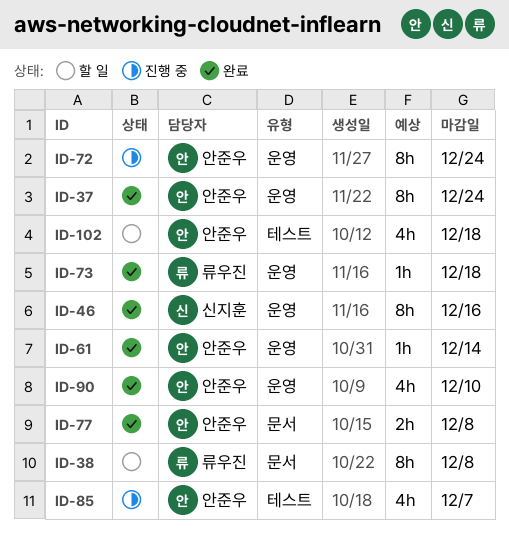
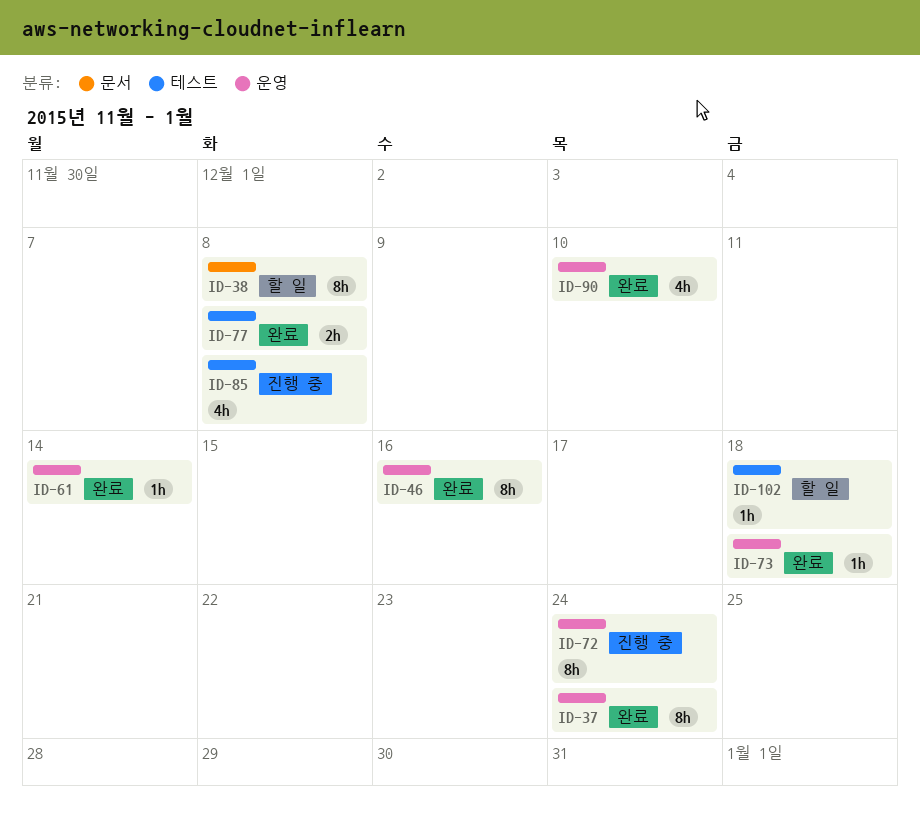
ID-77, label: 문서 -> 테스트
ID-85, due: Dec 7 -> Dec 8
ID-102, estimate: 4h -> 1h

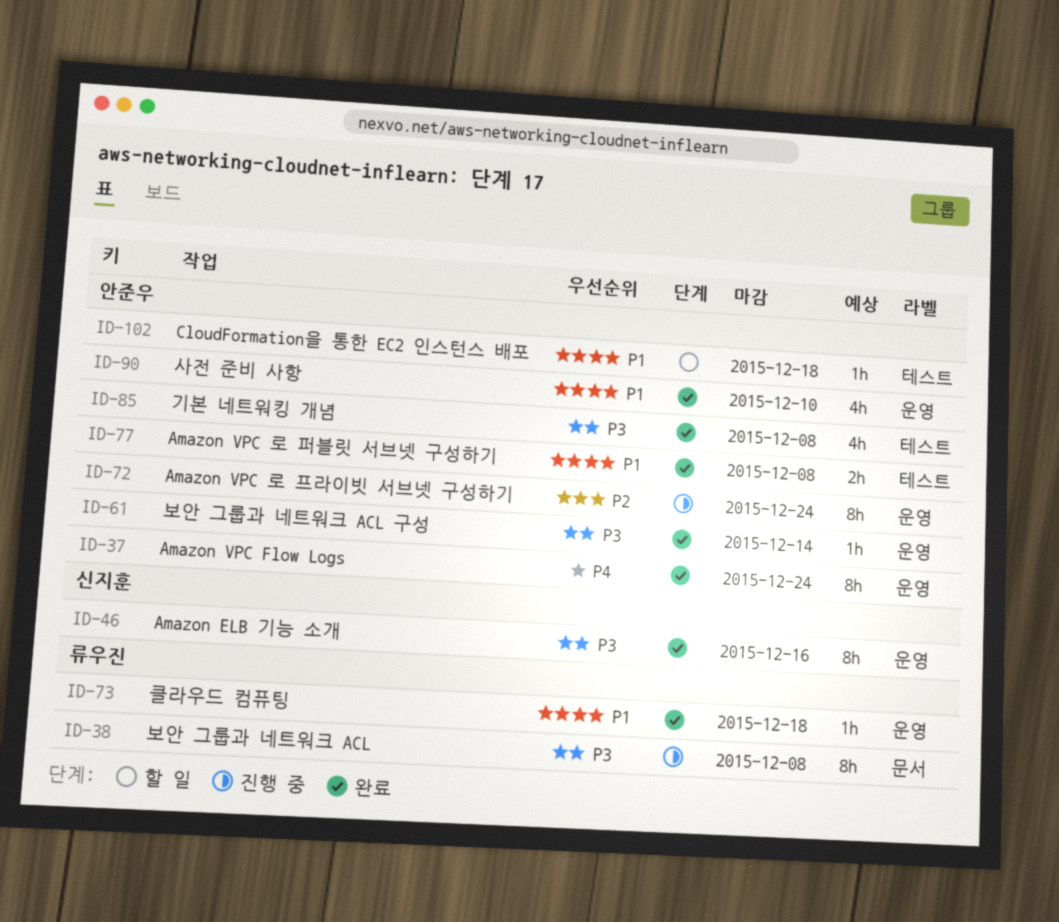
ID-38, status: 할 일 -> 진행 중
ID-85, status: 진행 중 -> 완료

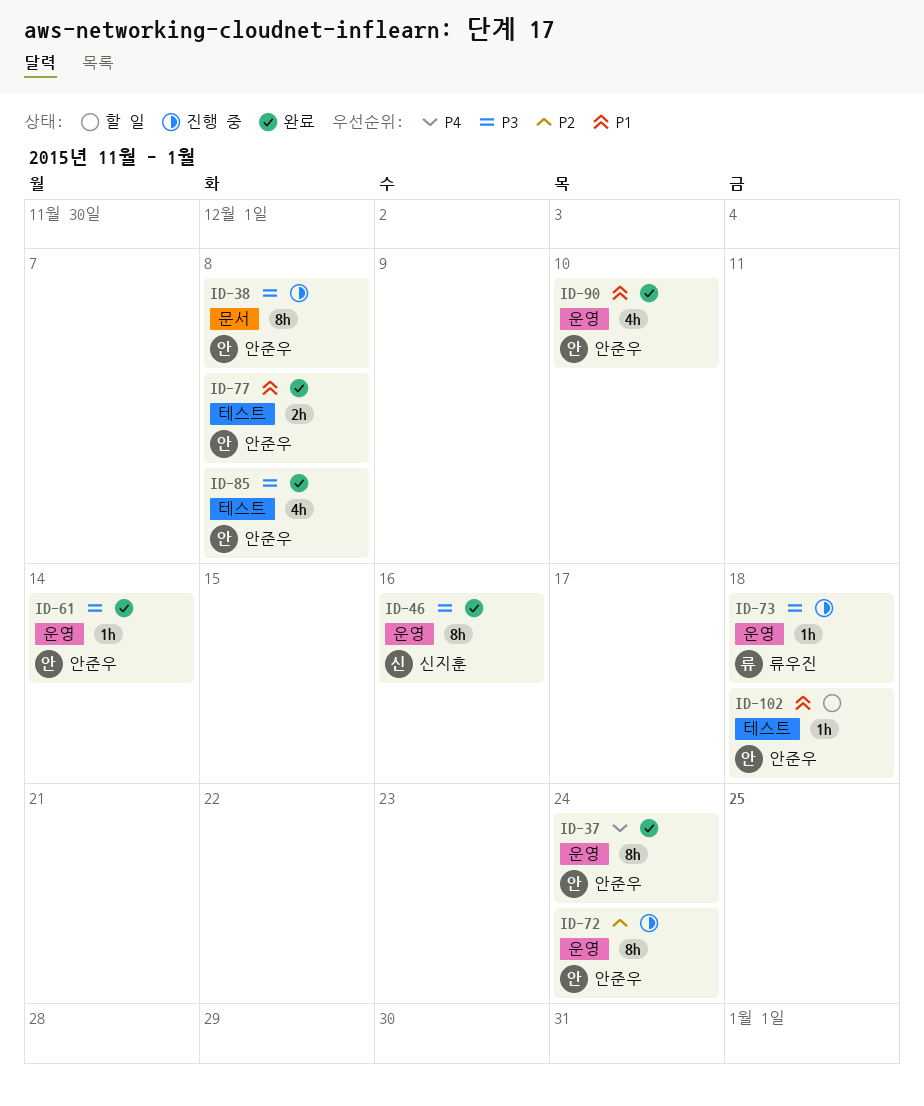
ID-38, owner: 류우진 -> 안준우
ID-73, status: 완료 -> 진행 중
ID-73, priority: P1 -> P3

